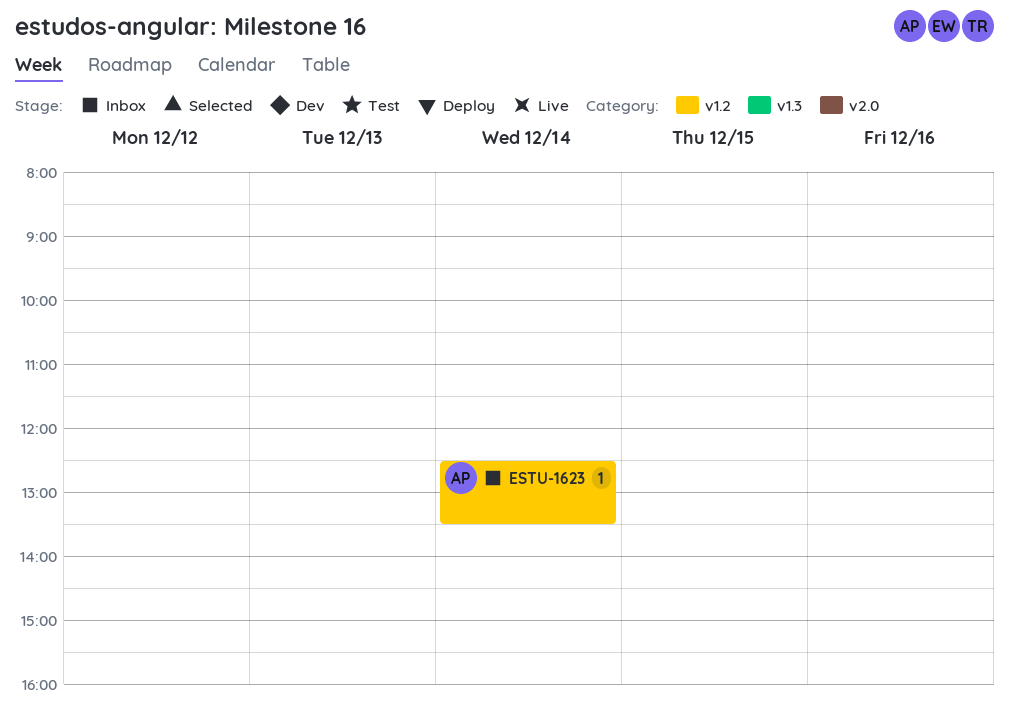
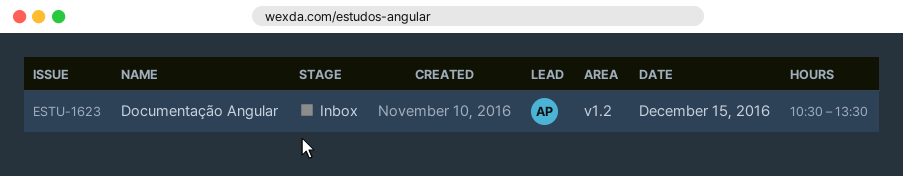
ESTU-1623, day: Dec 14 -> Dec 15
ESTU-1623, begins: 12:30 -> 10:30

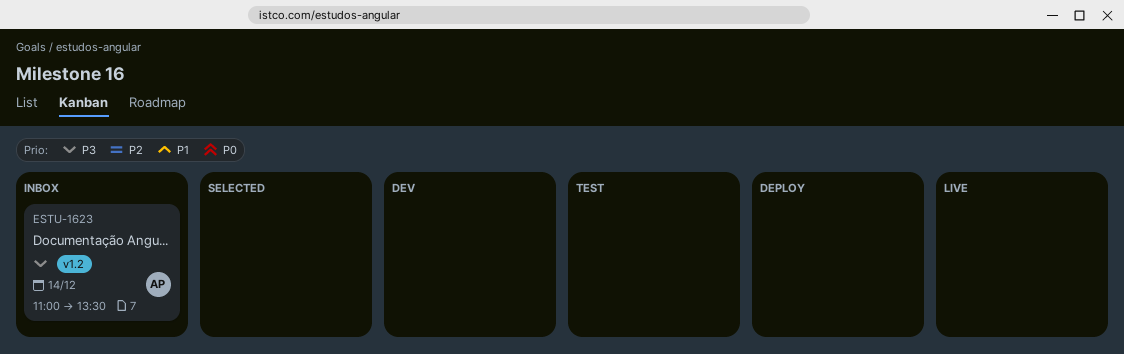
ESTU-1623, day: Dec 15 -> Dec 14
ESTU-1623, begins: 10:30 -> 11:00

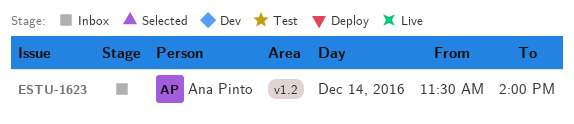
ESTU-1623, begins: 11:00 -> 11:30
ESTU-1623, ends: 13:30 -> 14:00

